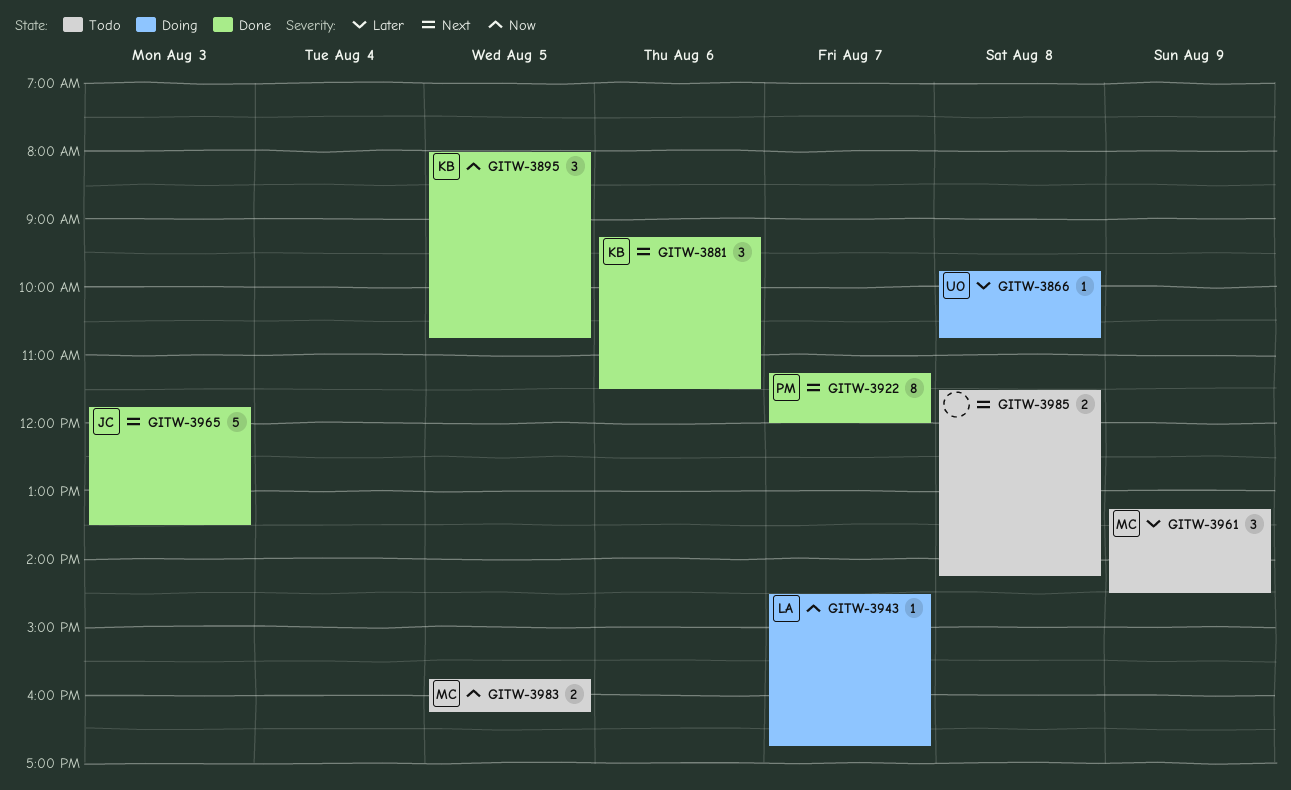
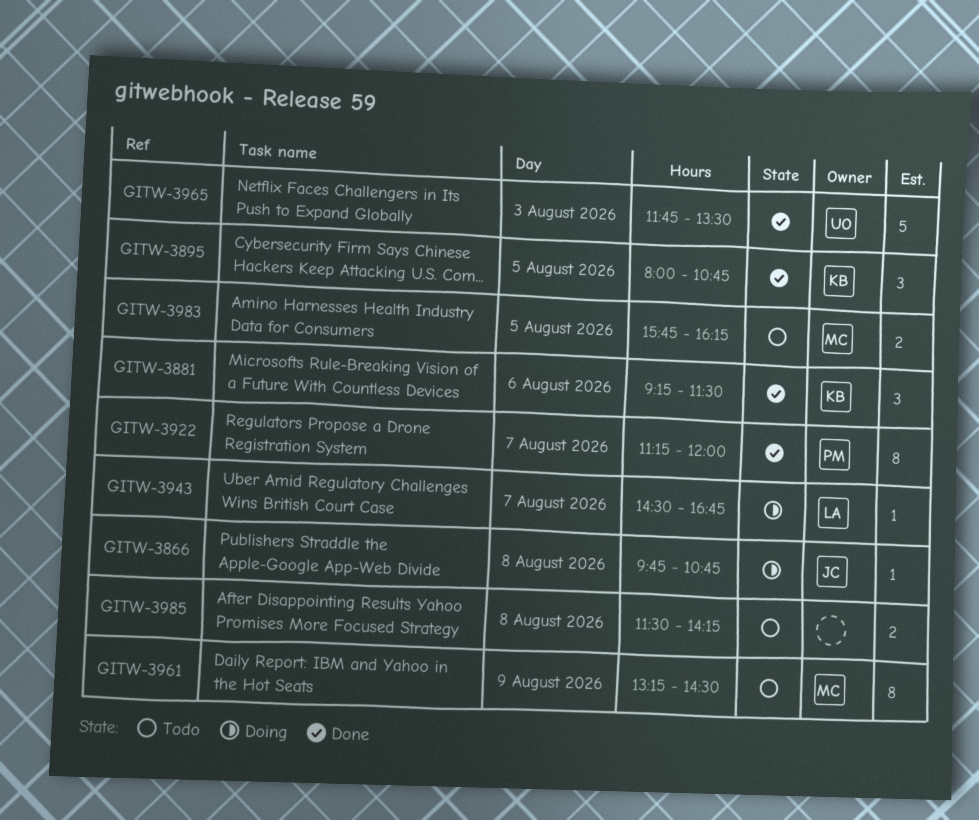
GITW-3866, owner: UO -> JC
GITW-3961, estimate: 3 -> 8
GITW-3965, owner: JC -> UO

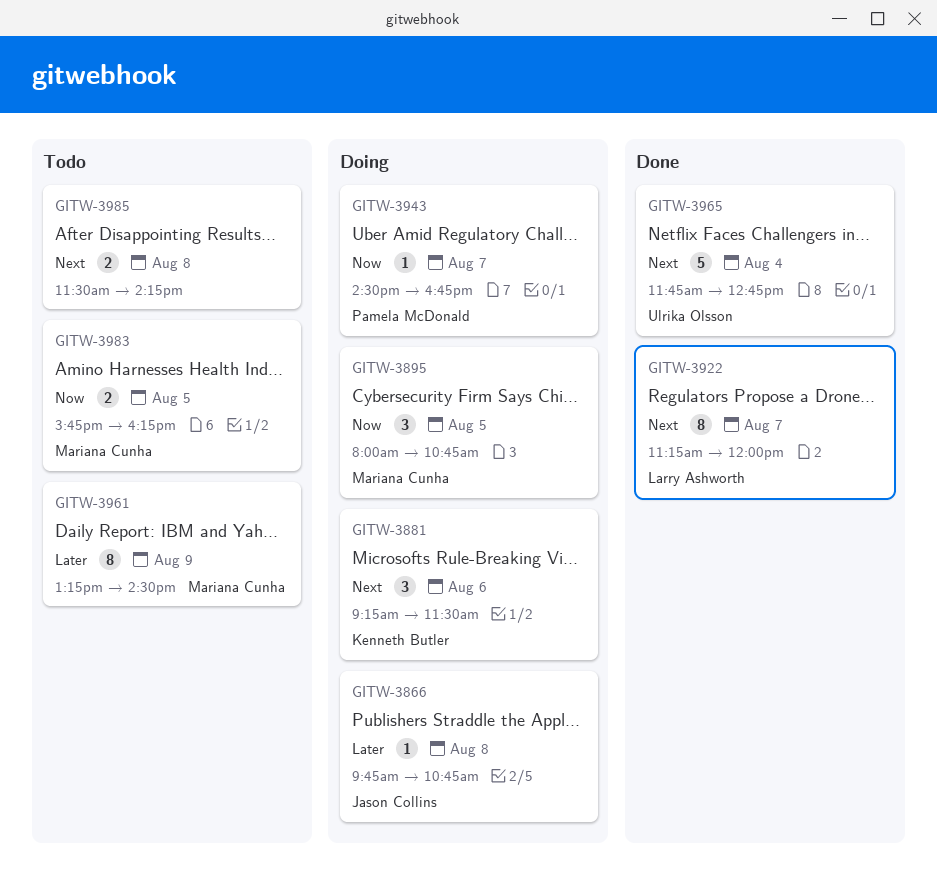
GITW-3881, status: Done -> Doing
GITW-3895, status: Done -> Doing
GITW-3895, owner: Kenneth Butler -> Mariana Cunha
GITW-3922, owner: Pamela McDonald -> Larry Ashworth
GITW-3943, owner: Larry Ashworth -> Pamela McDonald
GITW-3965, day: Aug 3 -> Aug 4
GITW-3965, ends: 13:30 -> 12:45

